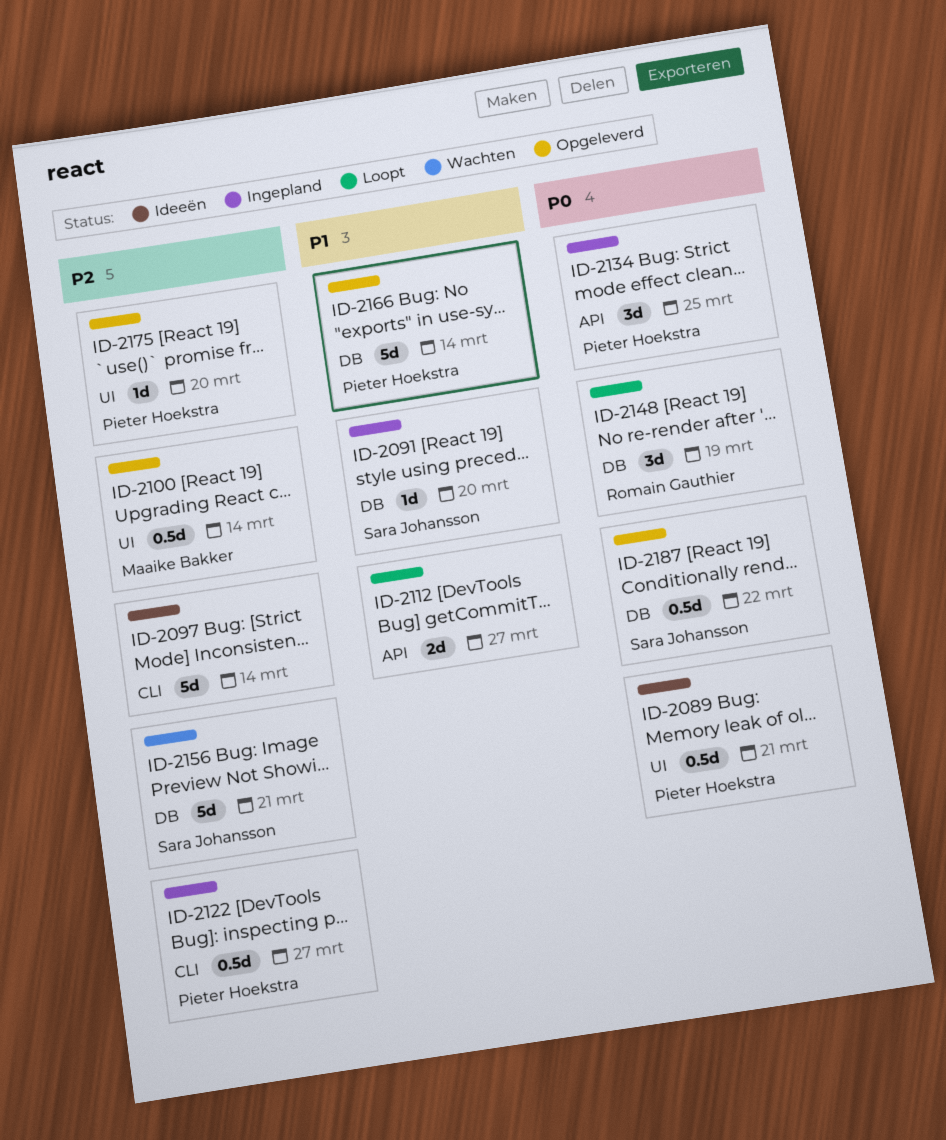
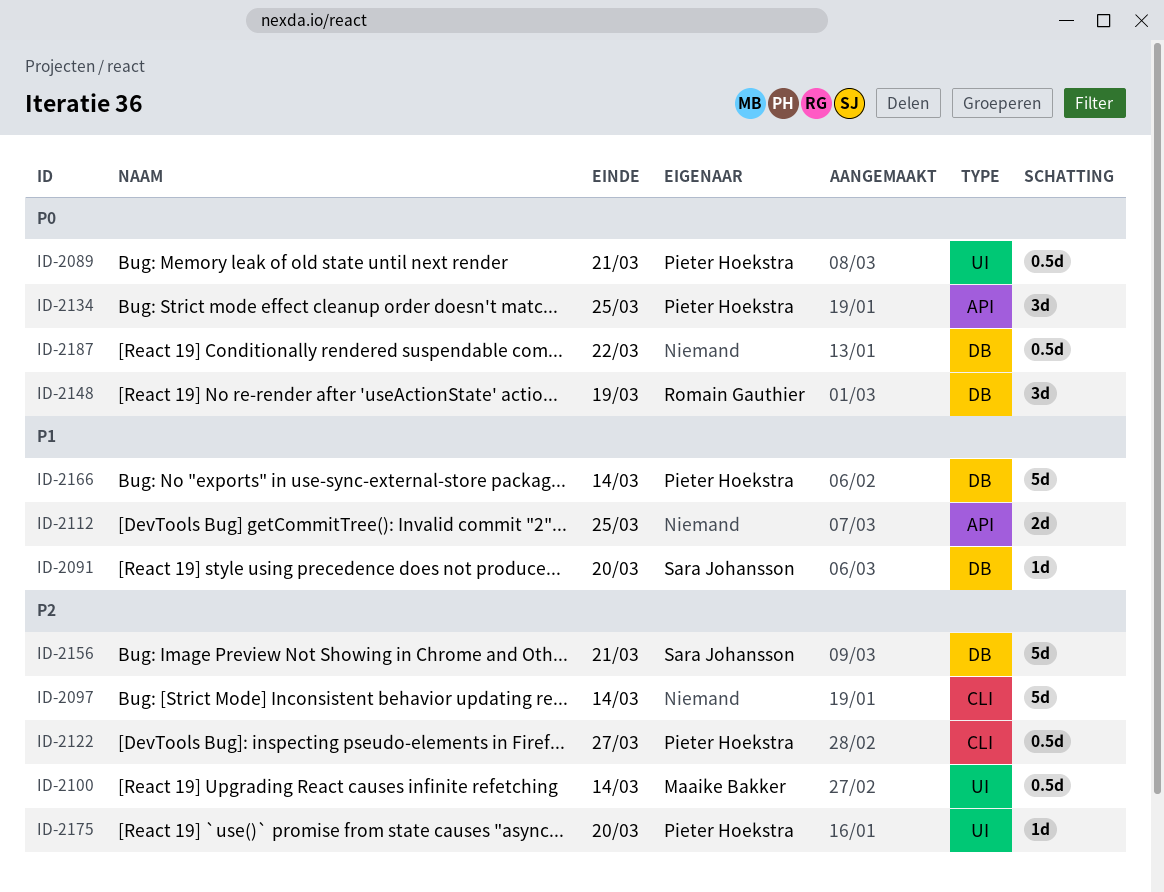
ID-2112, due: Mar 27 -> Mar 25
ID-2187, owner: Sara Johansson -> none

